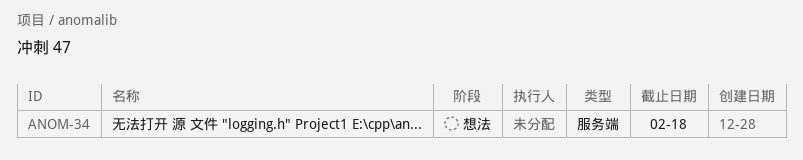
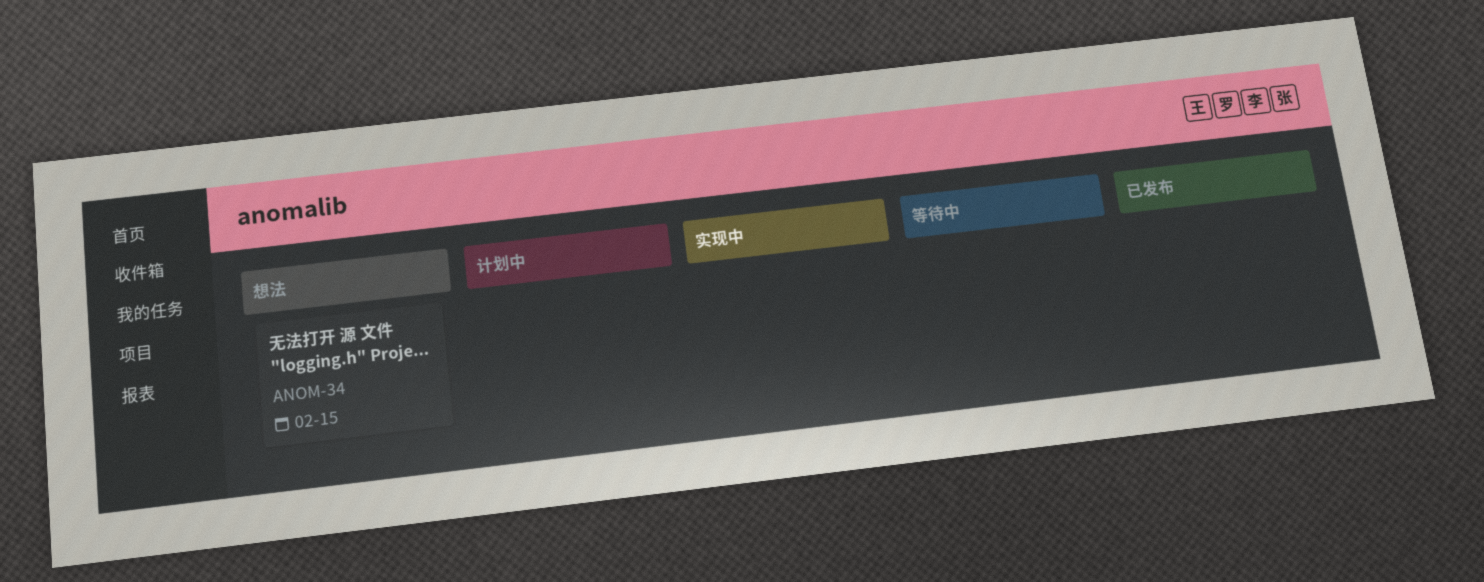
ANOM-34, due: Feb 18 -> Feb 15

